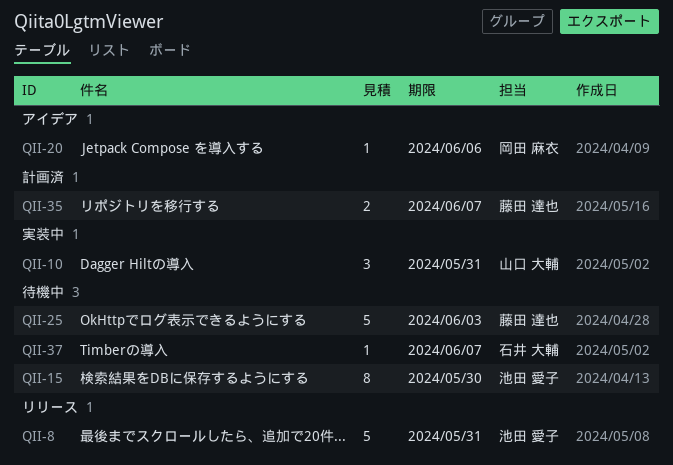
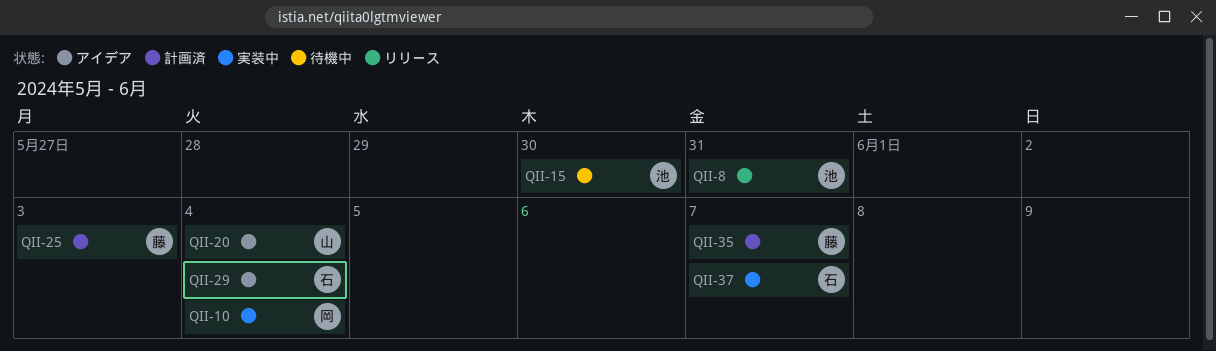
QII-10, owner: 山口 大輔 -> 岡田 麻衣
QII-10, due: May 31 -> Jun 4
QII-20, owner: 岡田 麻衣 -> 山口 大輔
QII-20, due: Jun 6 -> Jun 4
QII-25, status: 待機中 -> 計画済
QII-29: none -> present
QII-37, status: 待機中 -> 実装中

